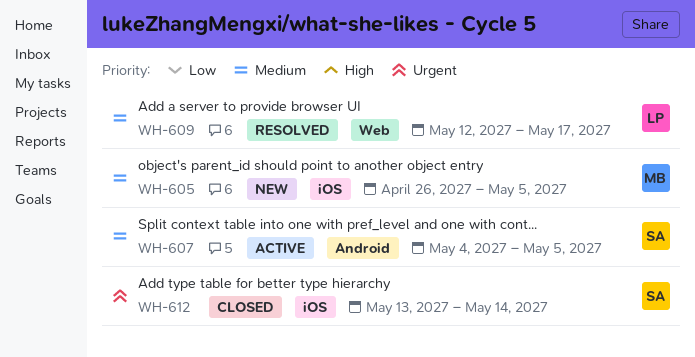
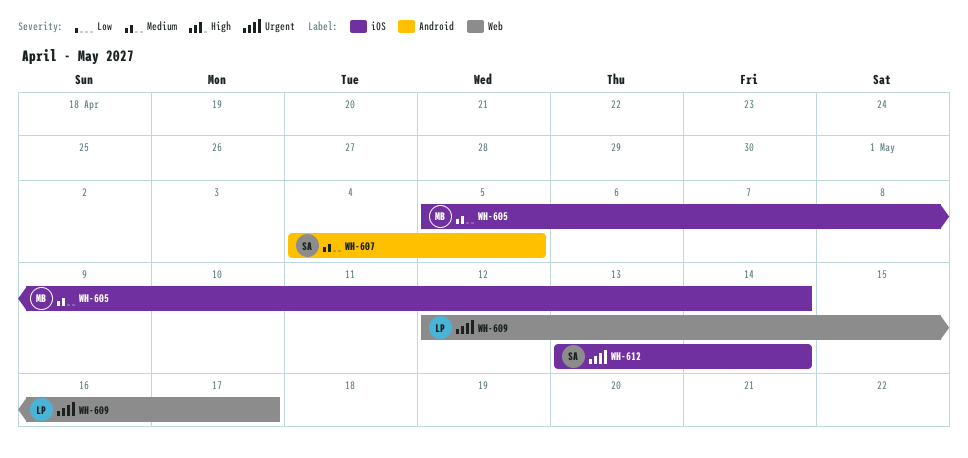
WH-605, start: Apr 26 -> May 5
WH-605, due: May 5 -> May 14
WH-609, priority: Medium -> Urgent

